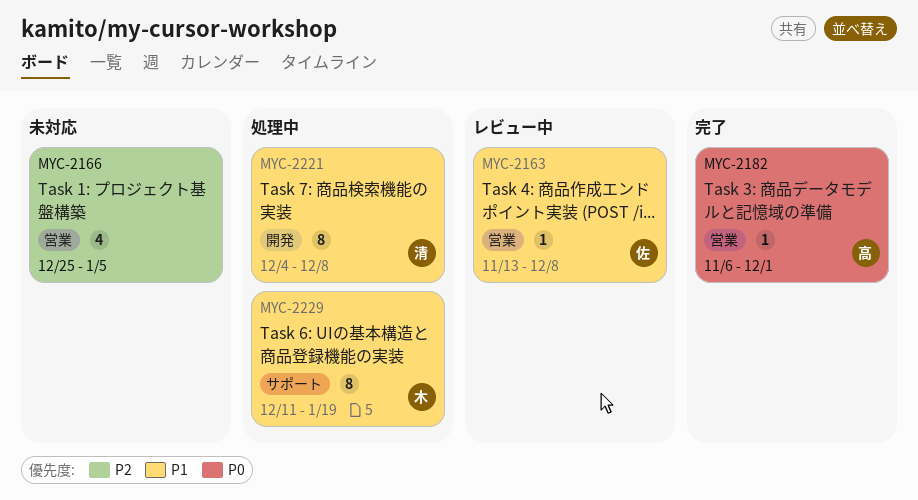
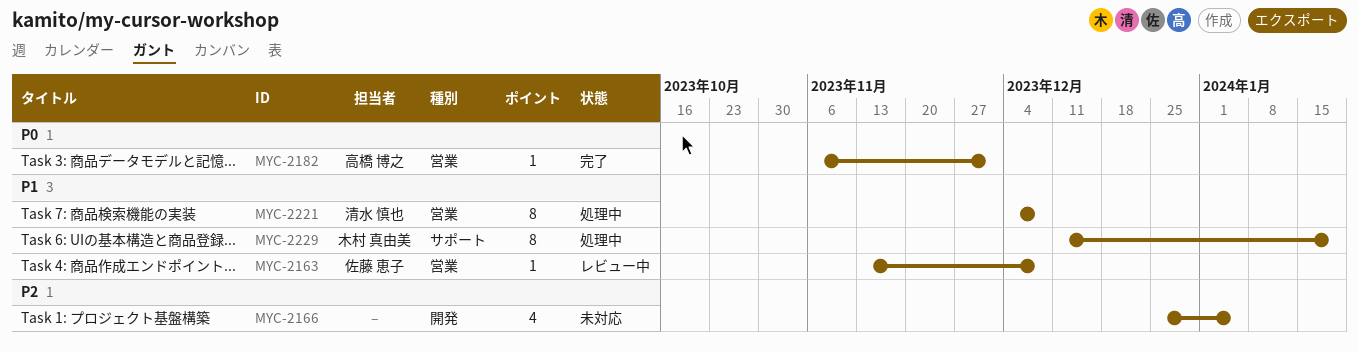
MYC-2166, label: 営業 -> 開発
MYC-2221, label: 開発 -> 営業

